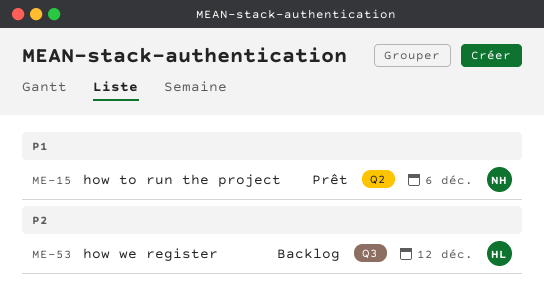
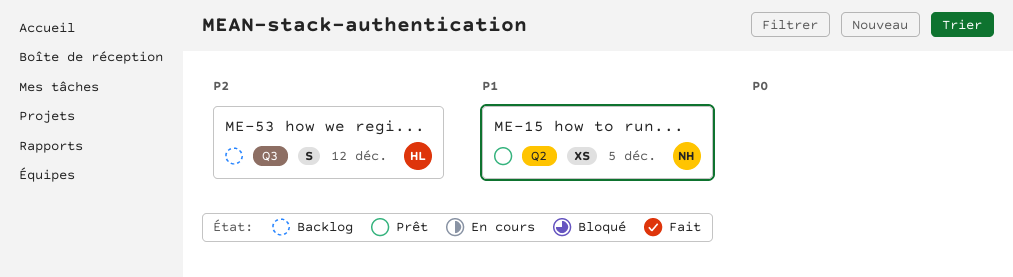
ME-15, due: Dec 6 -> Dec 5

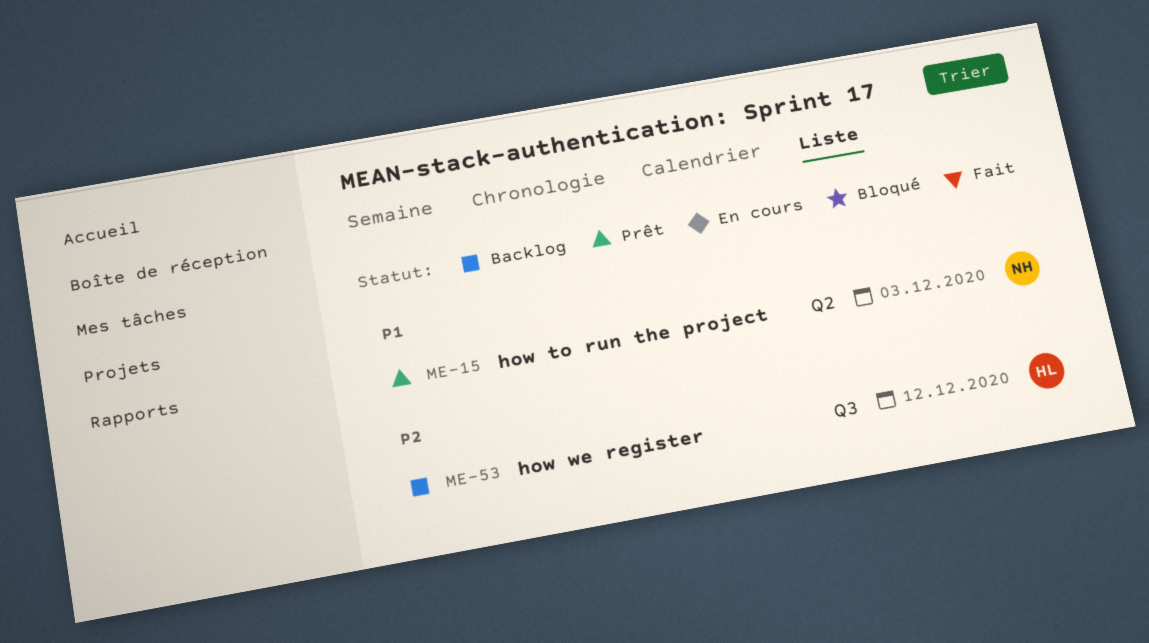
ME-15, due: Dec 5 -> Dec 3

